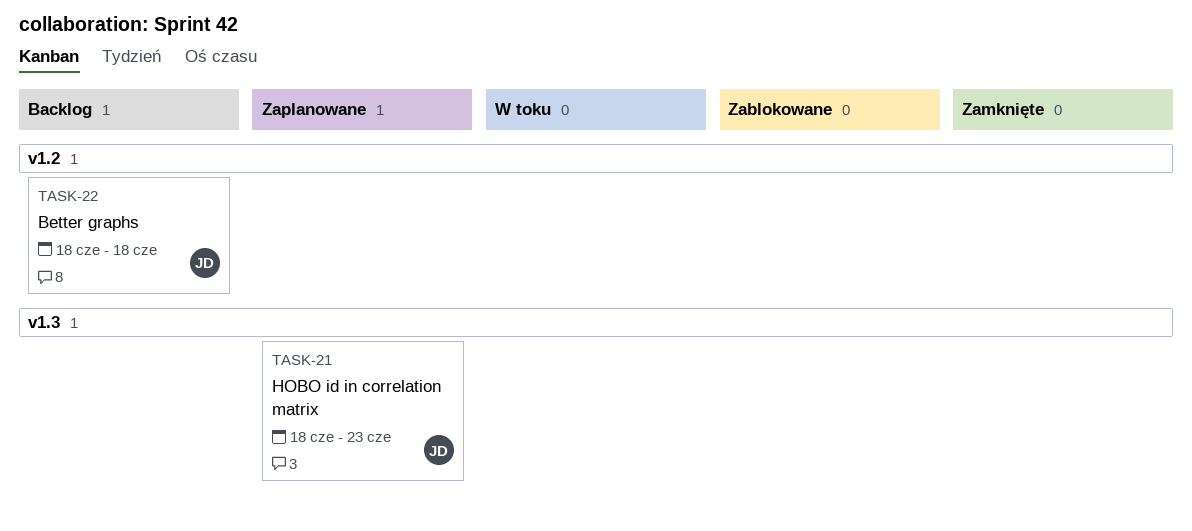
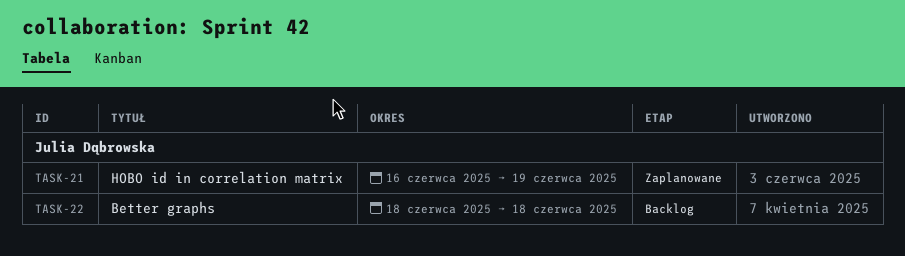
TASK-21, start: Jun 18 -> Jun 16
TASK-21, due: Jun 23 -> Jun 19

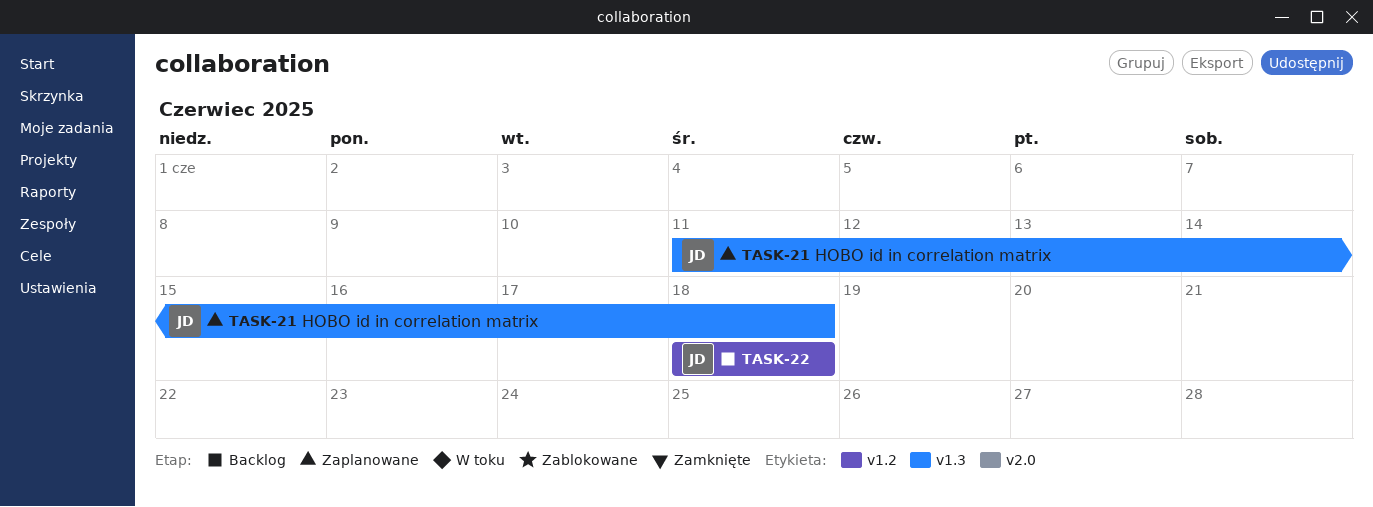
TASK-21, start: Jun 16 -> Jun 11
TASK-21, due: Jun 19 -> Jun 18

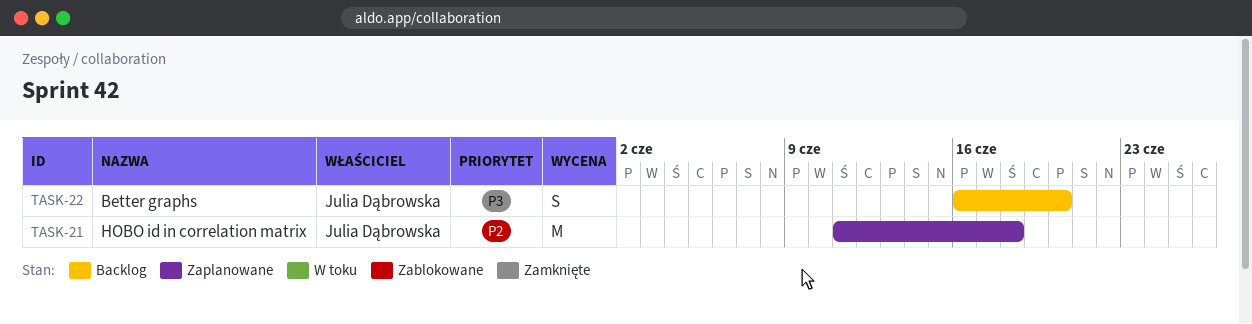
TASK-22, start: Jun 18 -> Jun 16
TASK-22, due: Jun 18 -> Jun 20

